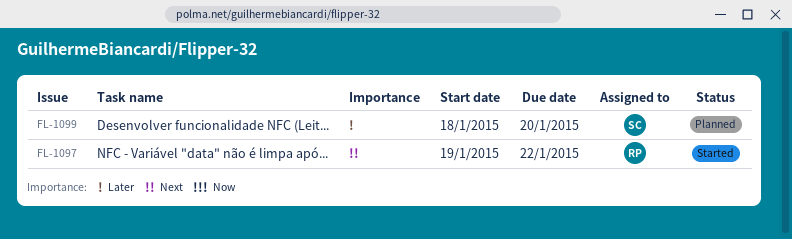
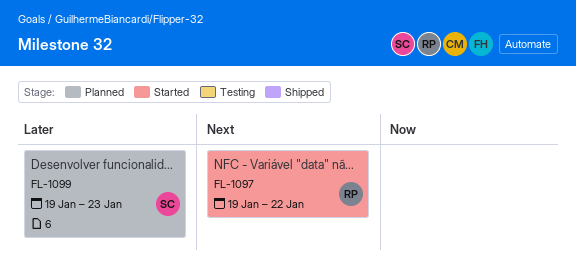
FL-1099, start: Jan 18 -> Jan 19
FL-1099, due: Jan 20 -> Jan 23

